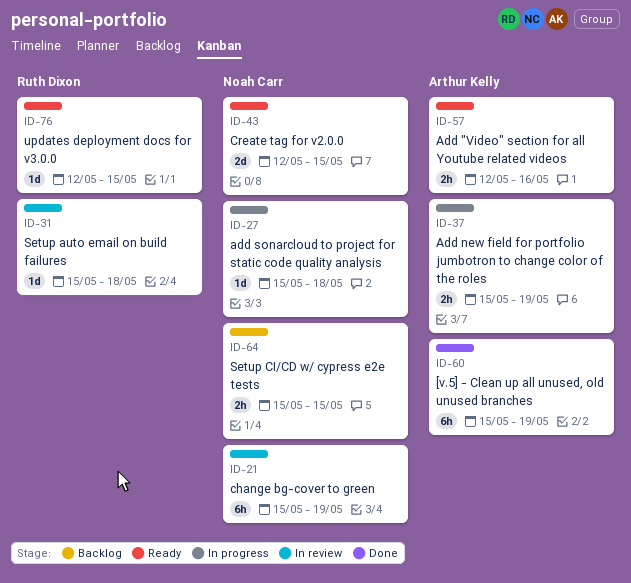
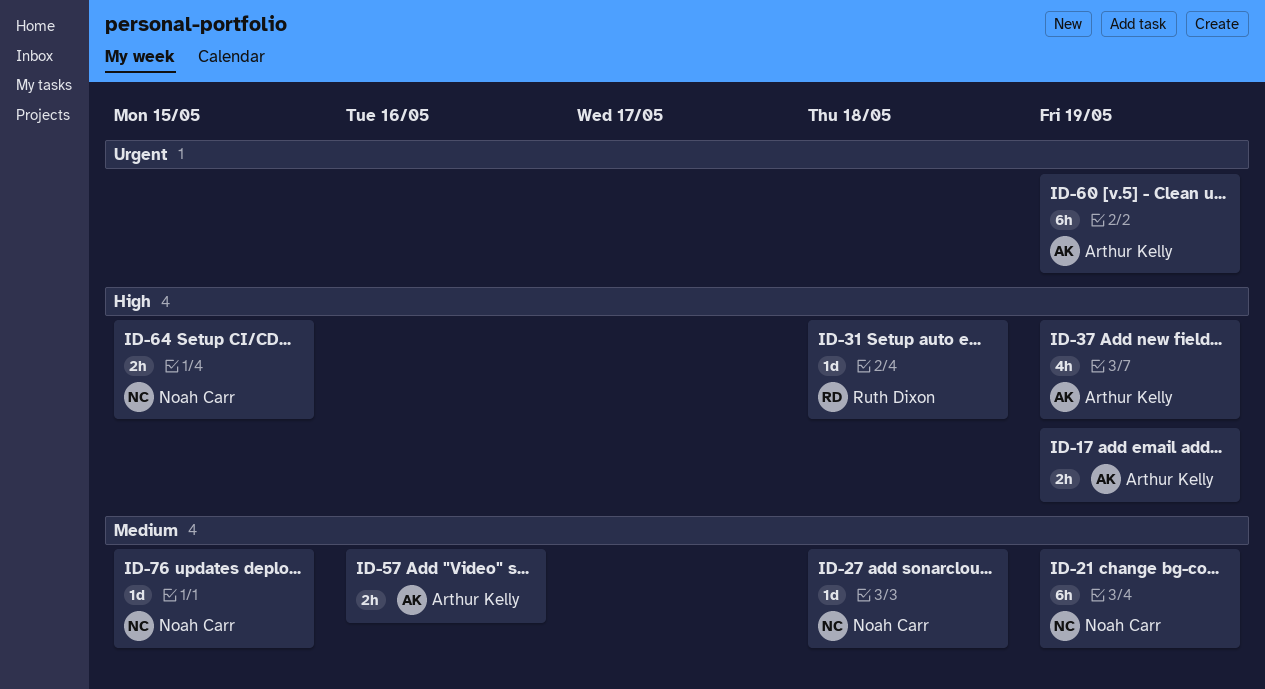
ID-17: none -> present
ID-37, estimate: 2h -> 4h
ID-43: present -> none
ID-76, owner: Ruth Dixon -> Noah Carr

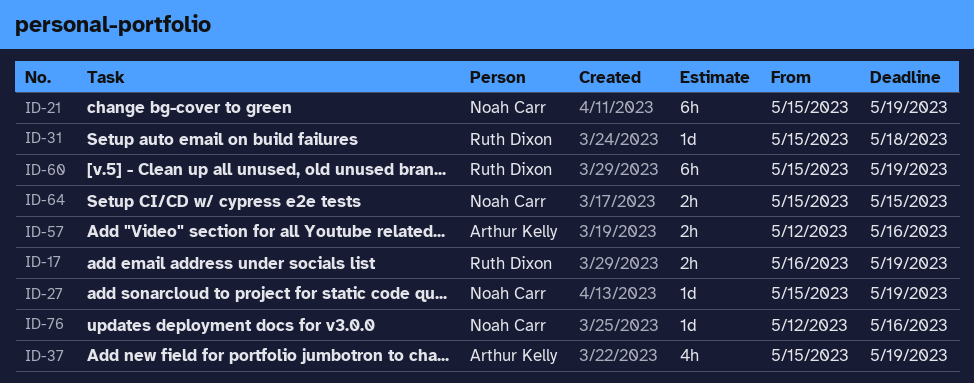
ID-17, owner: Arthur Kelly -> Ruth Dixon
ID-27, due: May 18 -> May 19
ID-60, owner: Arthur Kelly -> Ruth Dixon
ID-76, due: May 15 -> May 16

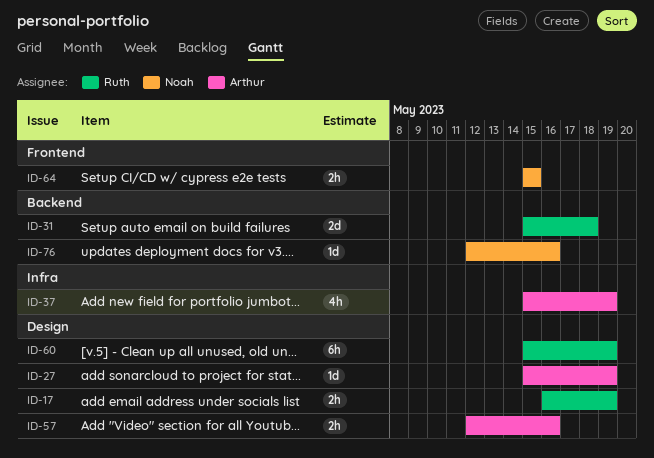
ID-21: present -> none
ID-27, owner: Noah Carr -> Arthur Kelly
ID-31, estimate: 1d -> 2d

